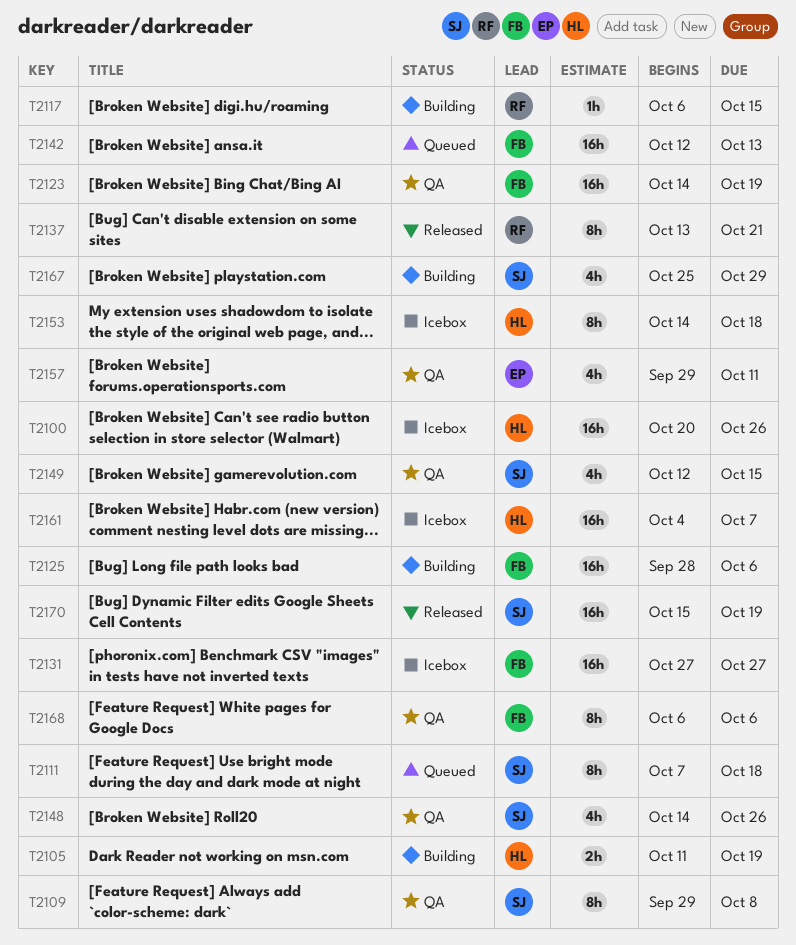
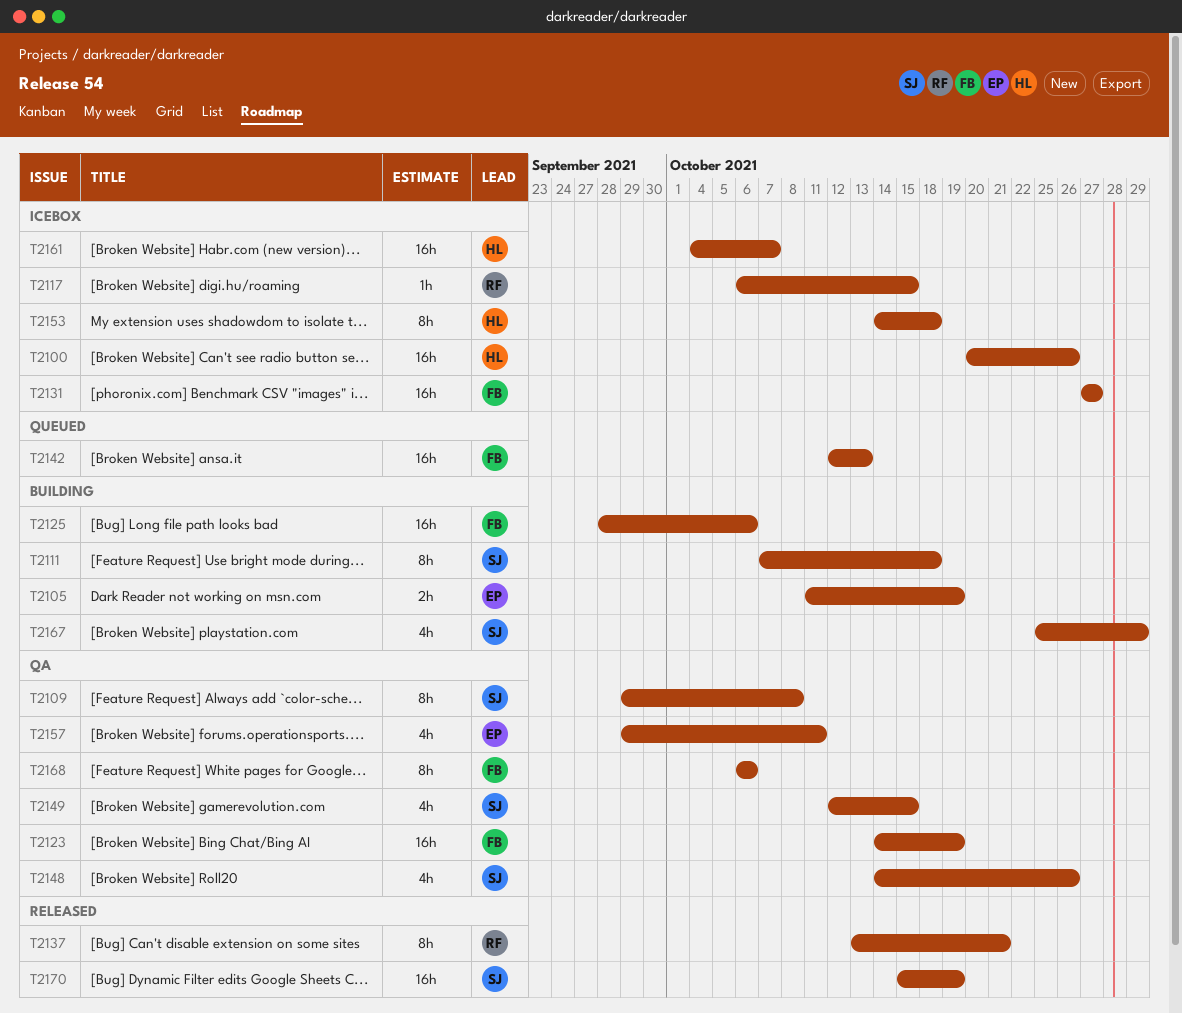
T2105, owner: HL -> EP
T2111, status: Queued -> Building
T2117, status: Building -> Icebox

